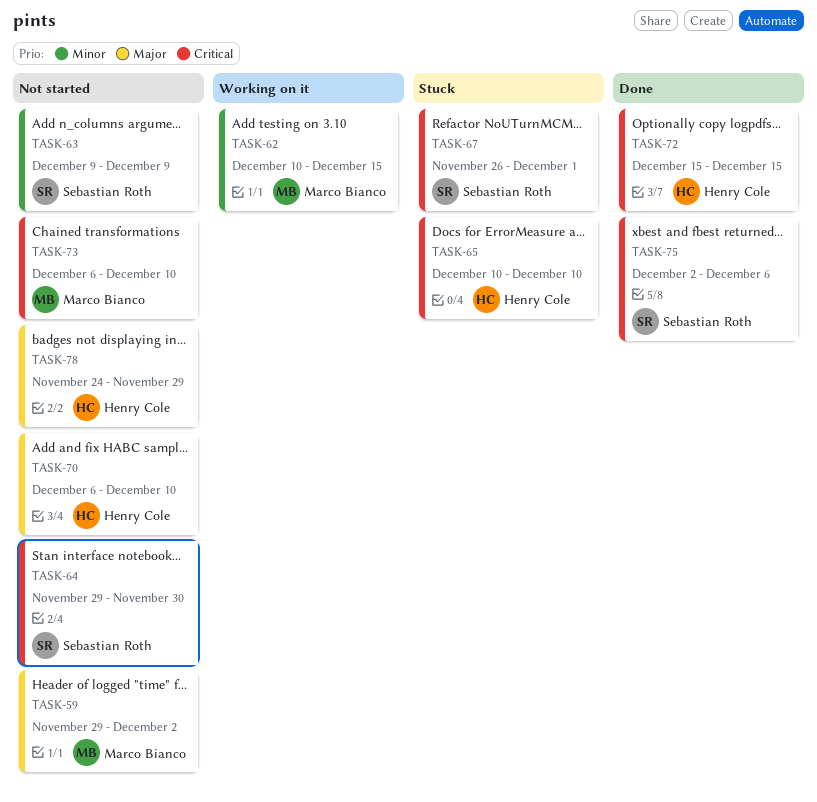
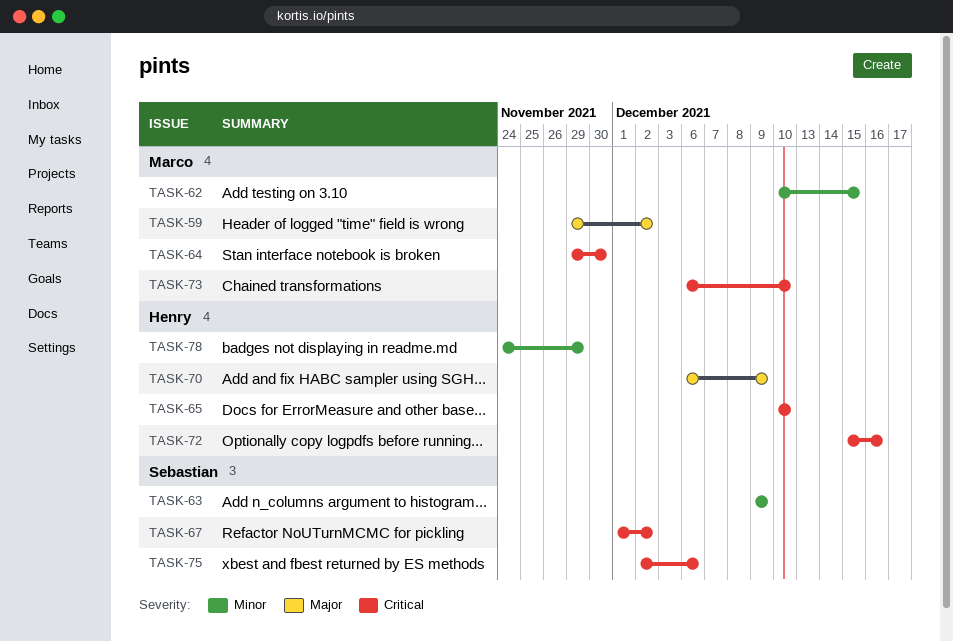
TASK-64, owner: Sebastian Roth -> Marco Bianco
TASK-67, start: Nov 26 -> Dec 1
TASK-67, due: Dec 1 -> Dec 2
TASK-70, due: Dec 10 -> Dec 9
TASK-72, due: Dec 15 -> Dec 16
TASK-78, priority: Major -> Minor

